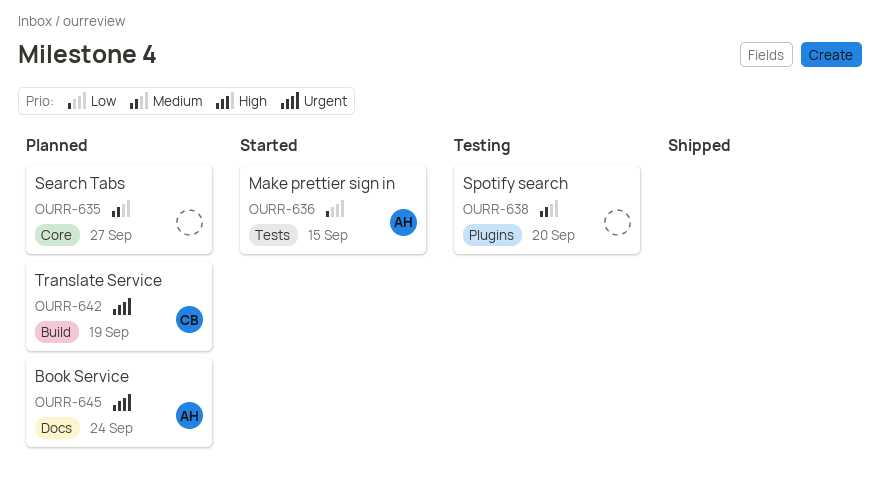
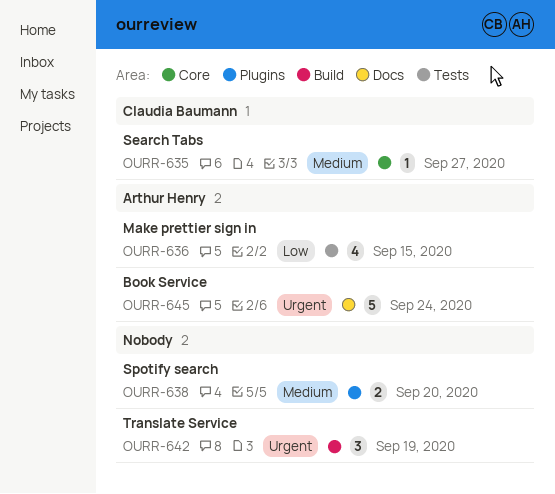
OURR-635, owner: none -> Claudia Baumann
OURR-642, owner: Claudia Baumann -> none

